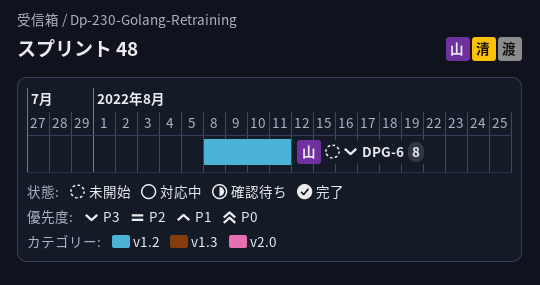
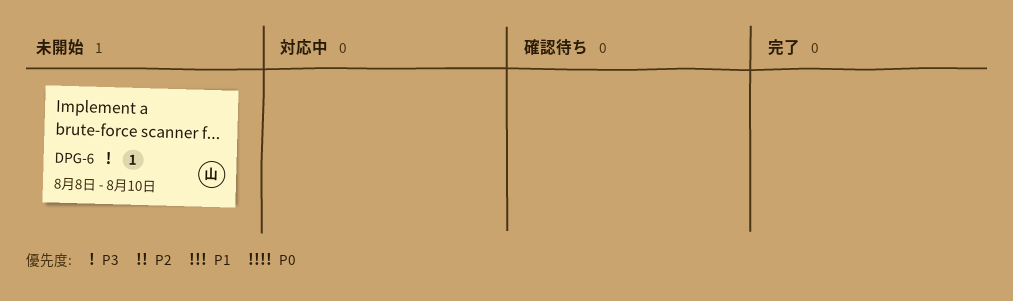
DPG-6, estimate: 8 -> 1
DPG-6, due: Aug 11 -> Aug 10

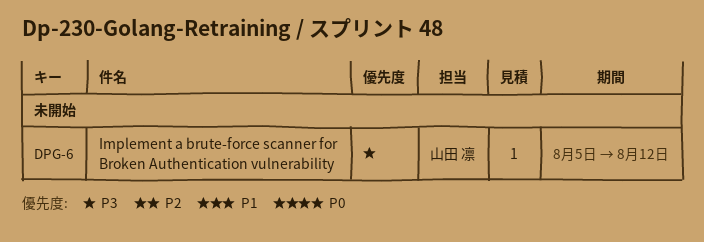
DPG-6, start: Aug 8 -> Aug 5
DPG-6, due: Aug 10 -> Aug 12

